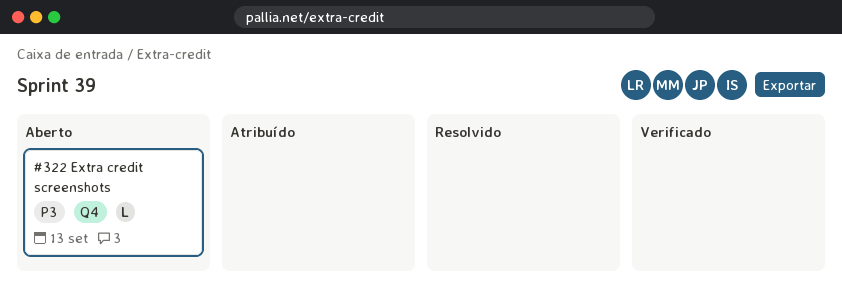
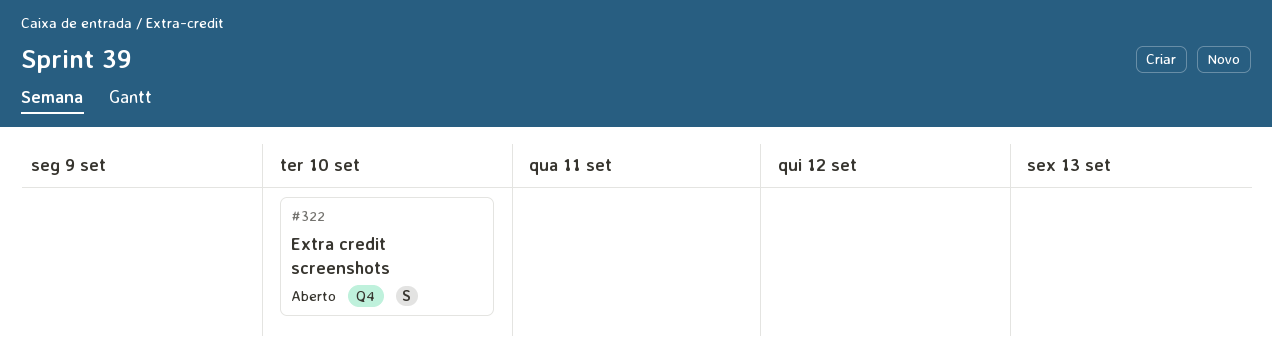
#322, estimate: L -> S
#322, due: Sep 13 -> Sep 10

